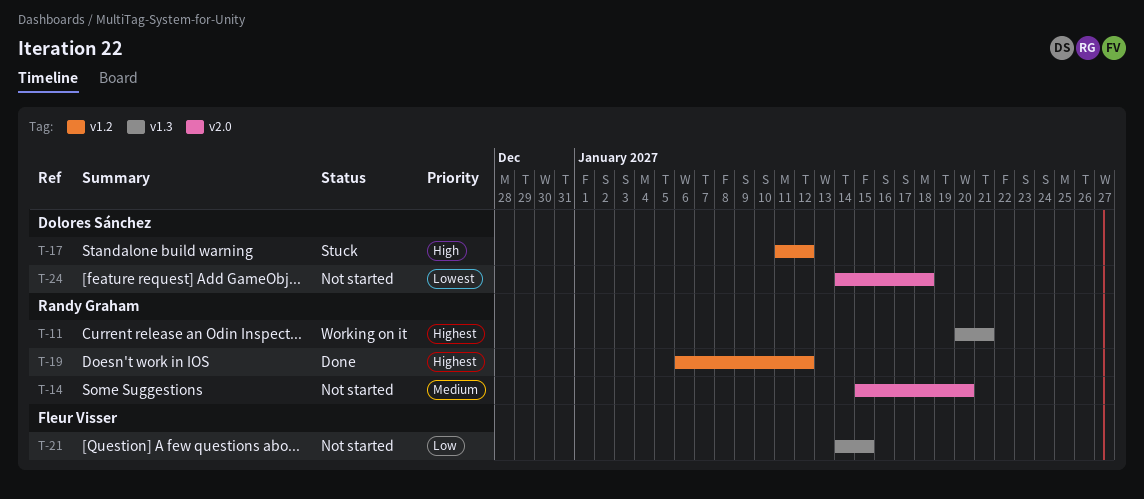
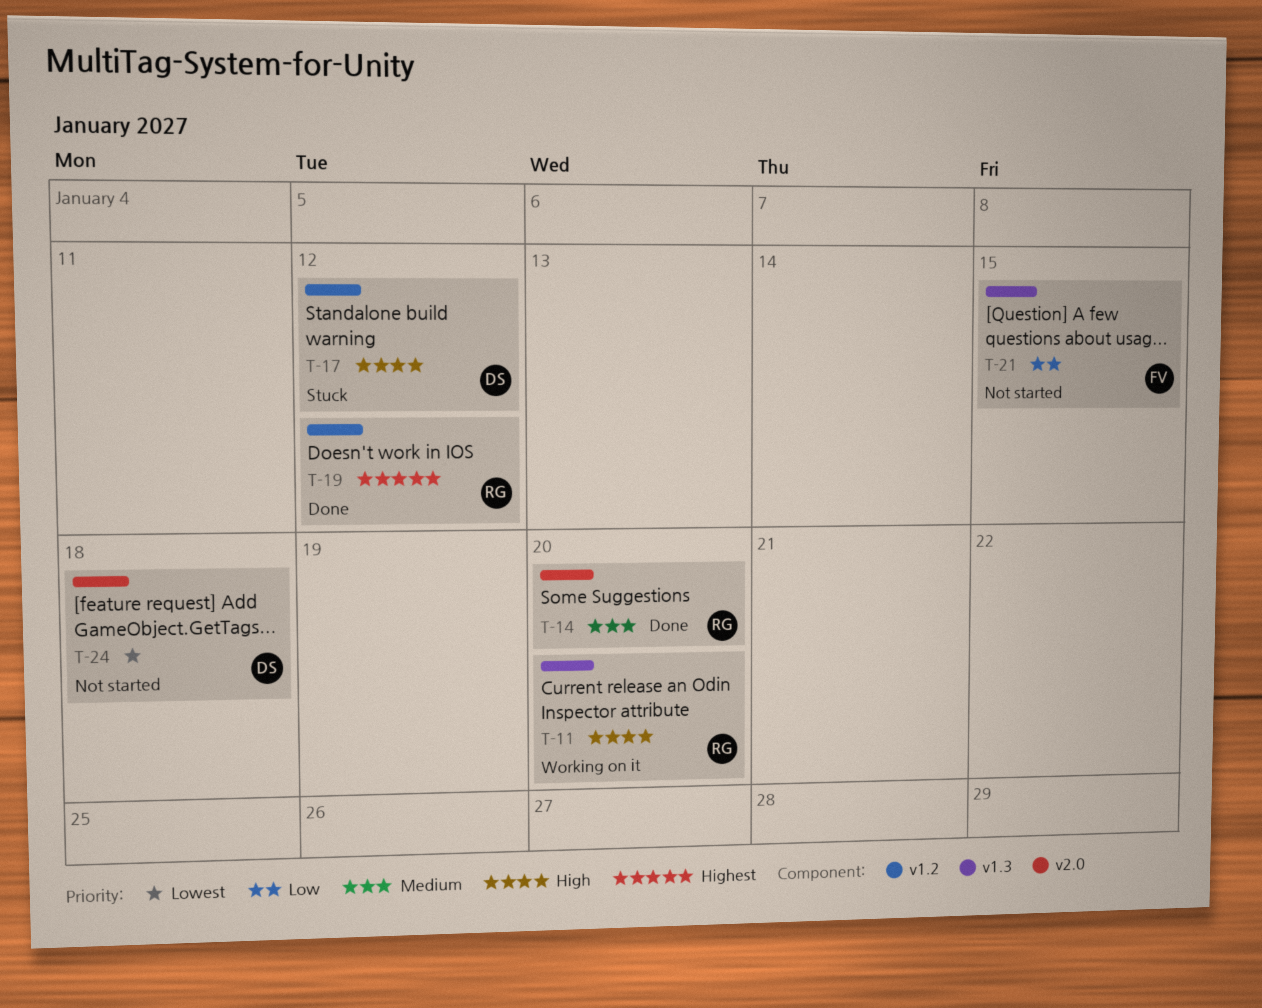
T-11, priority: Highest -> High
T-11, due: Jan 21 -> Jan 20
T-14, status: Not started -> Done

